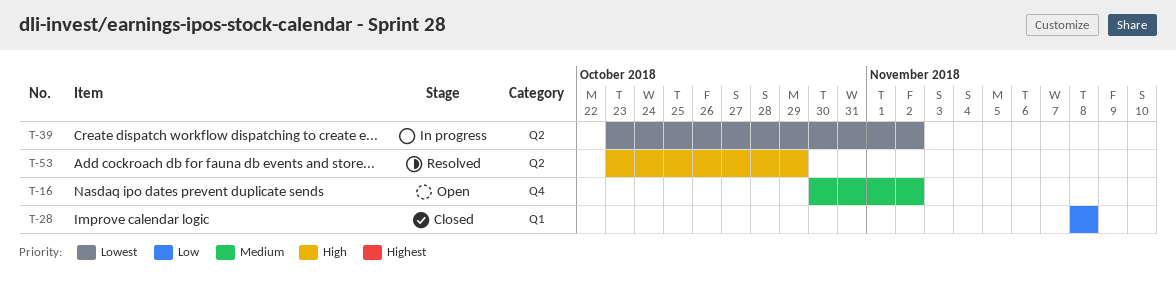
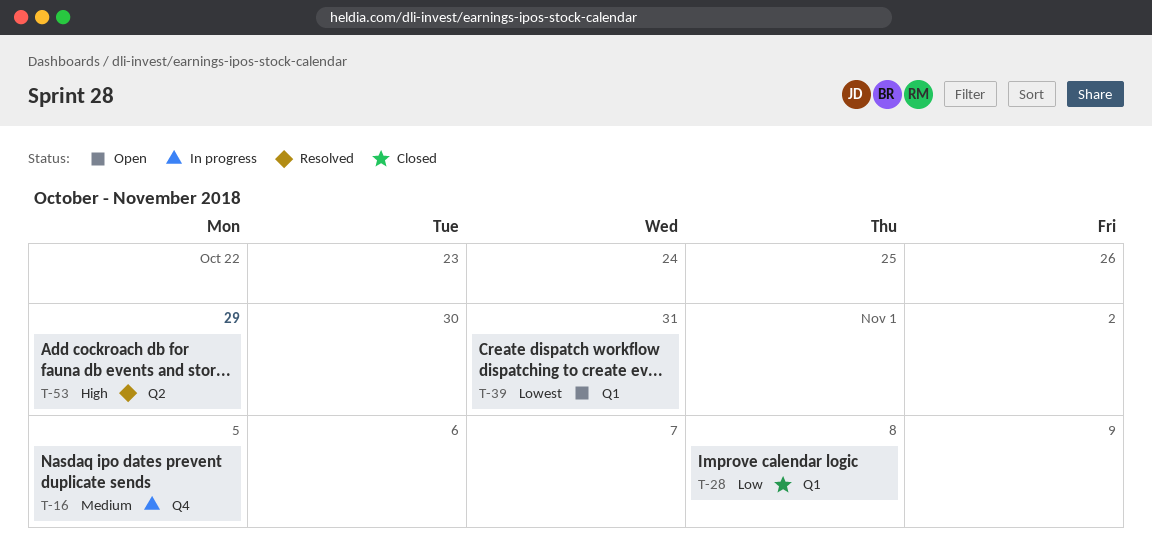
T-16, status: Open -> In progress
T-16, due: Nov 2 -> Nov 5
T-39, status: In progress -> Open
T-39, label: Q2 -> Q1
T-39, due: Nov 2 -> Oct 31

